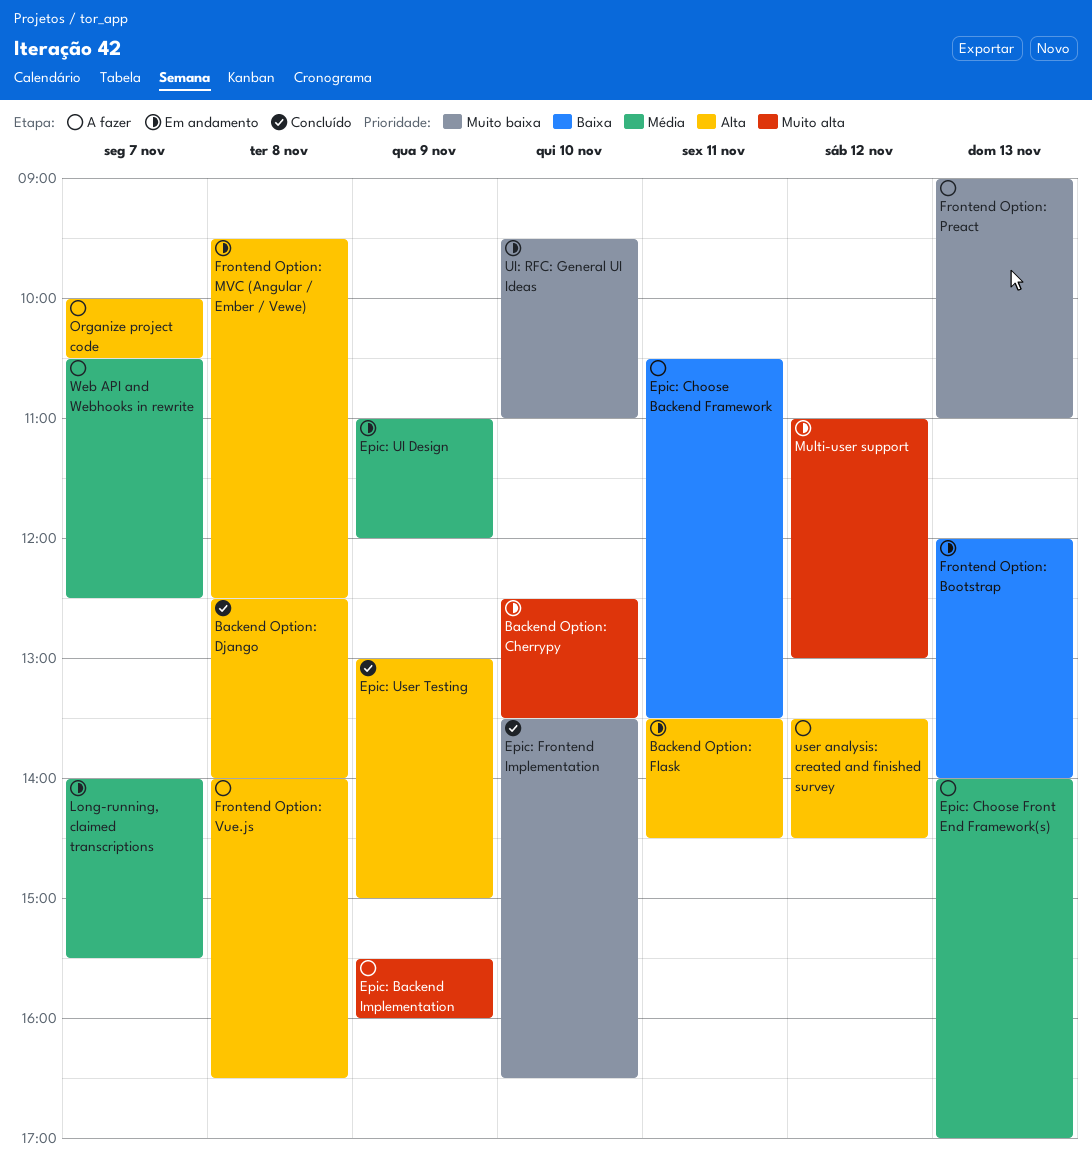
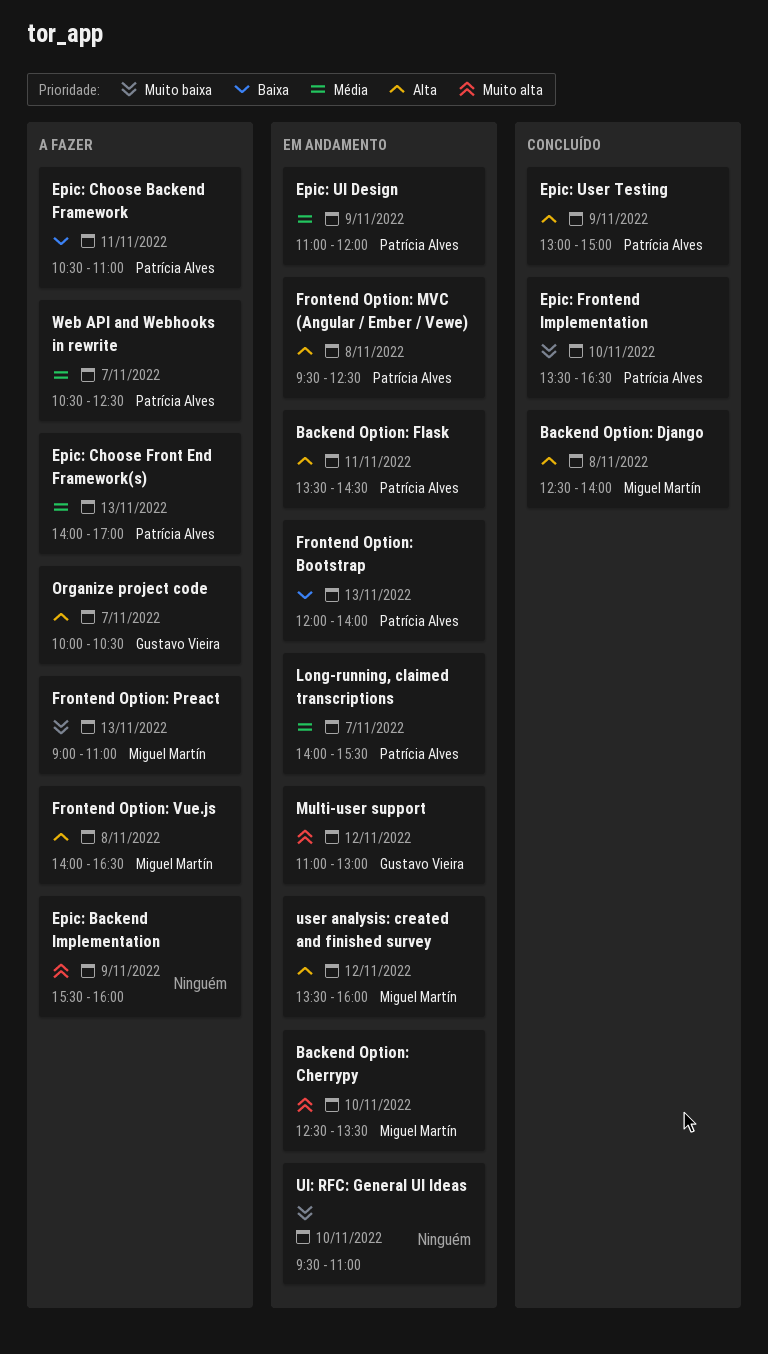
Epic: Choose Backend Framework, ends: 13:30 -> 11:00
user analysis: created and finished survey, status: A fazer -> Em andamento
user analysis: created and finished survey, ends: 14:30 -> 16:00

